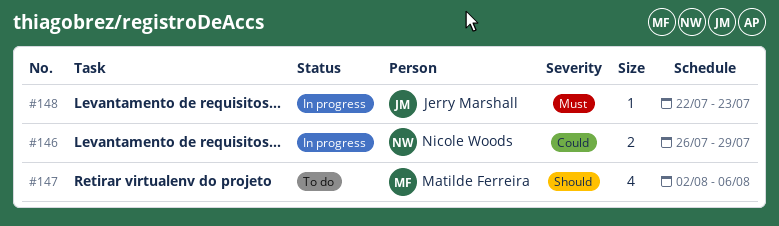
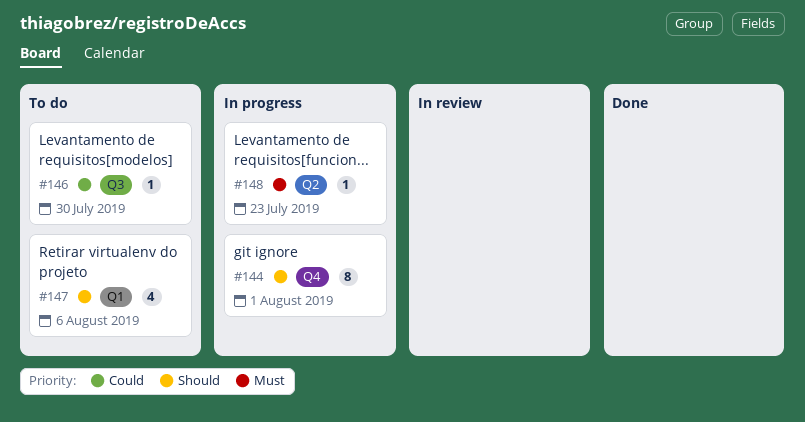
#144: none -> present
#146, status: In progress -> To do
#146, estimate: 2 -> 1
#146, due: Jul 29 -> Jul 30

